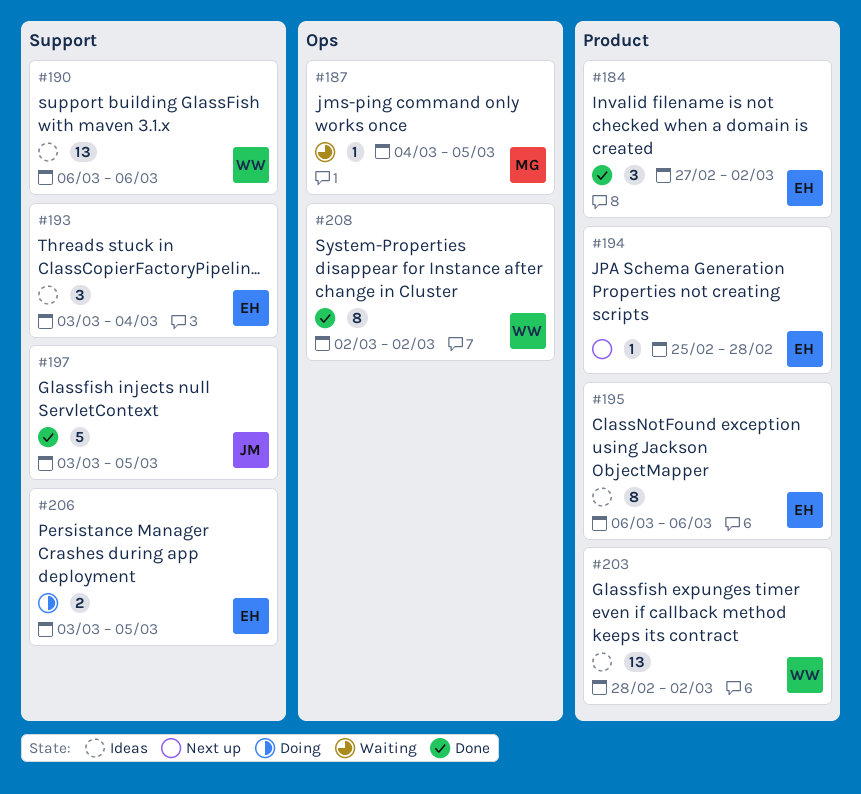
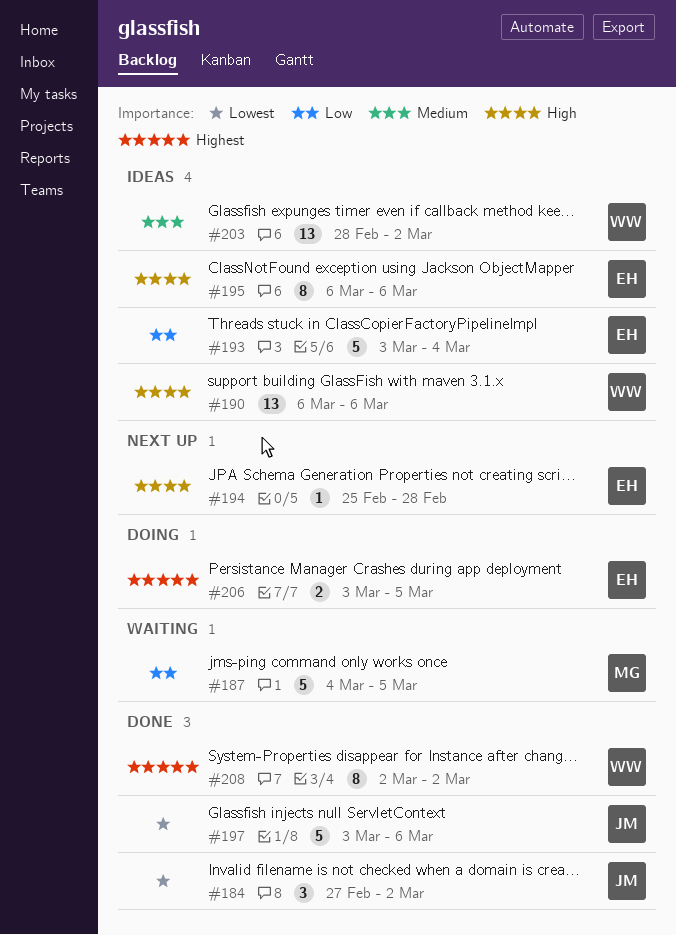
#184, owner: EH -> JM
#187, estimate: 1 -> 5
#193, estimate: 3 -> 5
#197, due: Mar 5 -> Mar 6

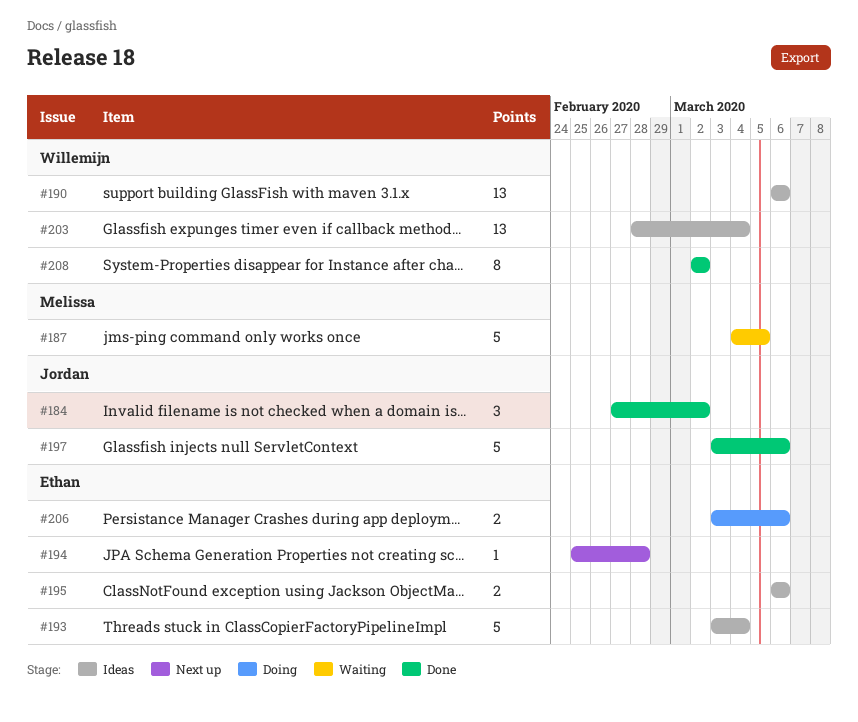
#195, estimate: 8 -> 2
#203, due: Mar 2 -> Mar 4
#206, due: Mar 5 -> Mar 6

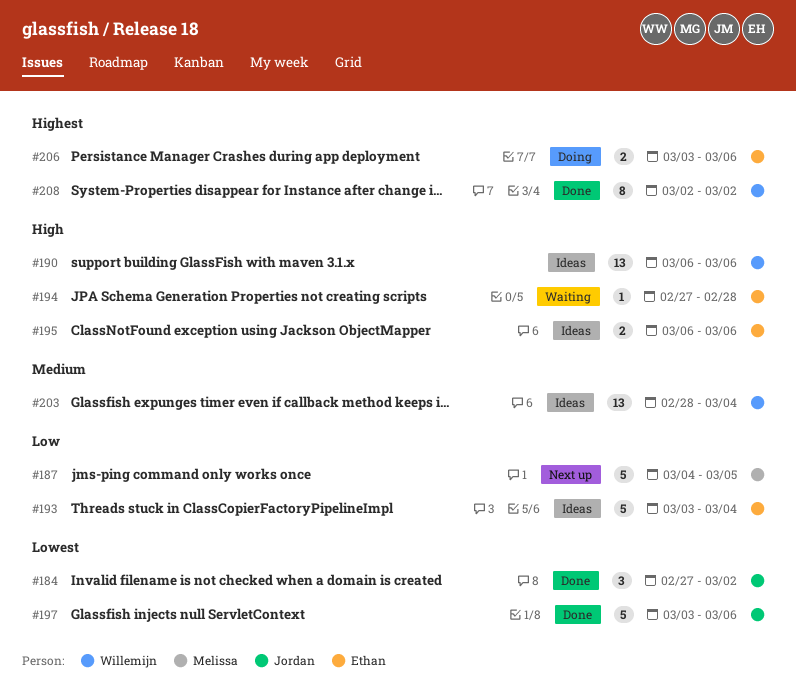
#187, status: Waiting -> Next up
#194, status: Next up -> Waiting
#194, start: Feb 25 -> Feb 27

